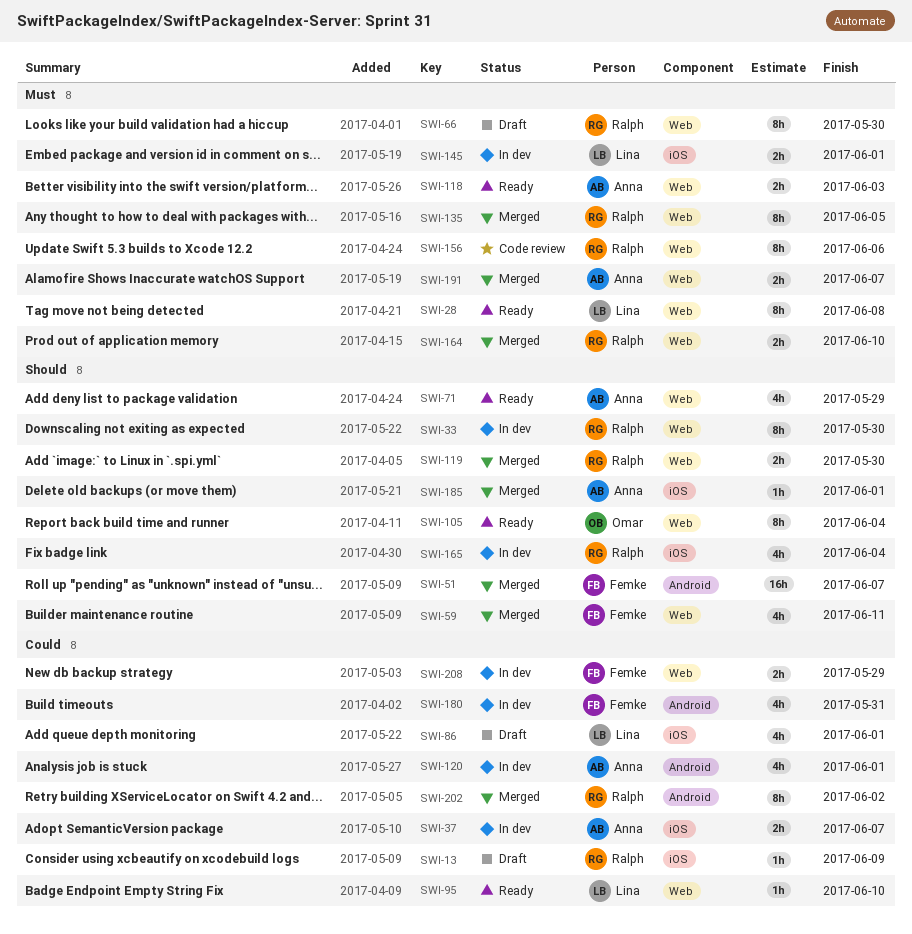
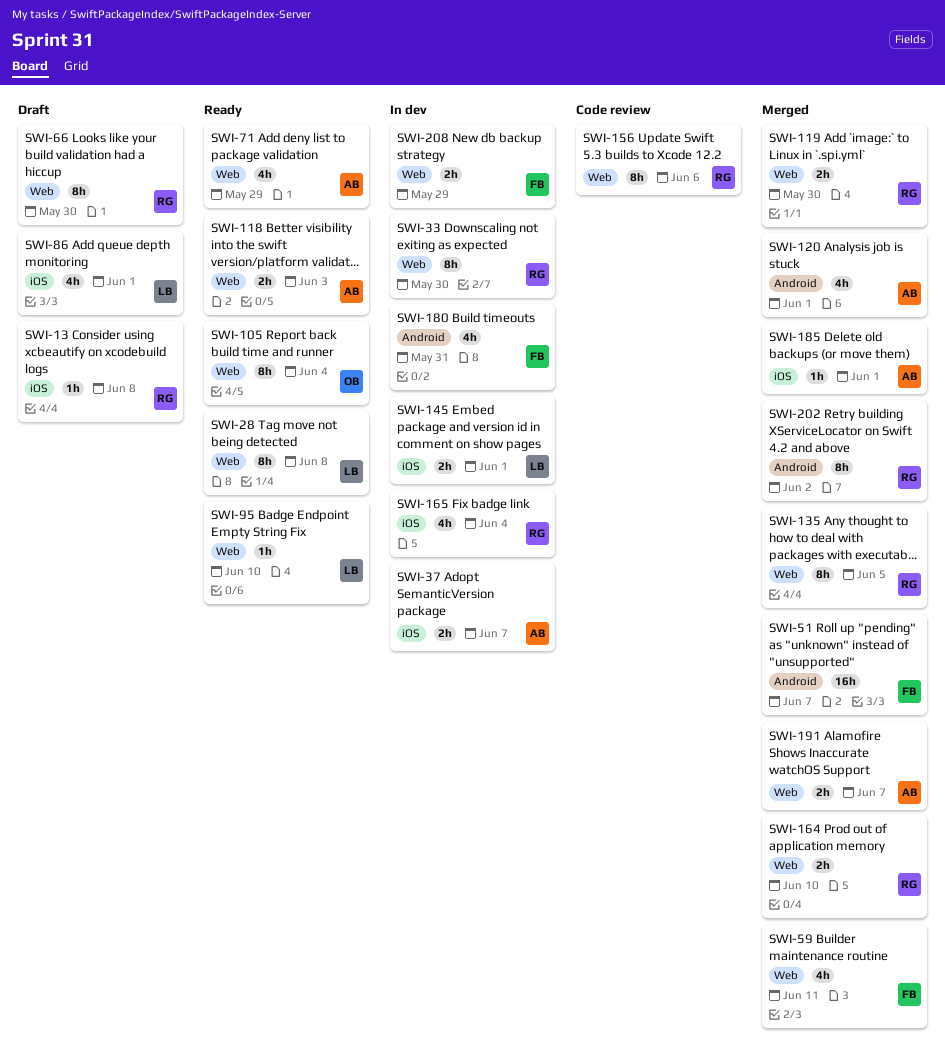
SWI-13, due: Jun 9 -> Jun 8
SWI-120, status: In dev -> Merged

